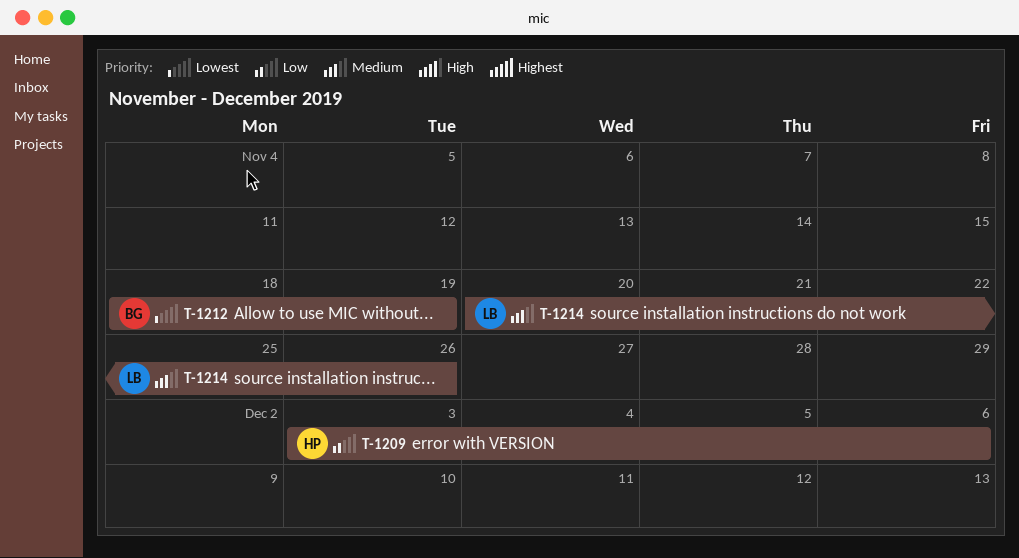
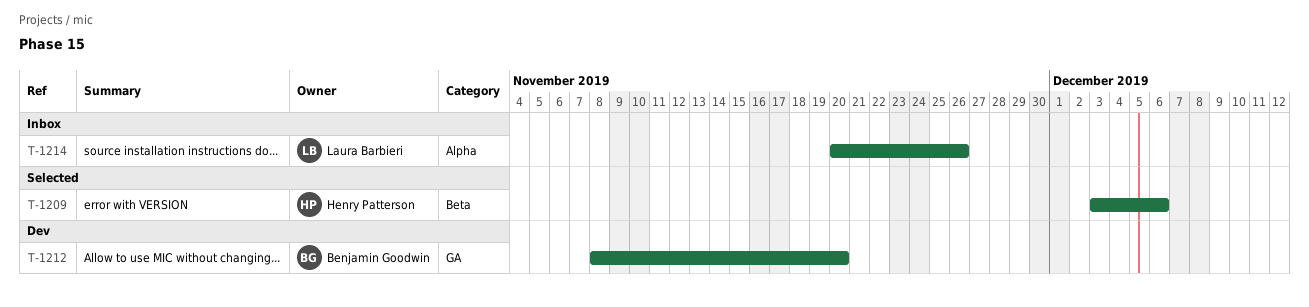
T-1212, start: Nov 18 -> Nov 8
T-1212, due: Nov 19 -> Nov 20

